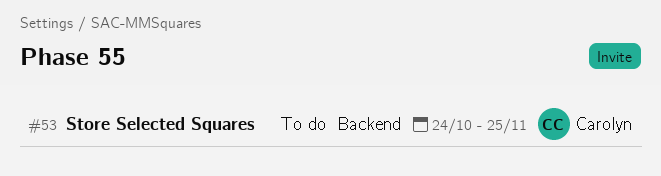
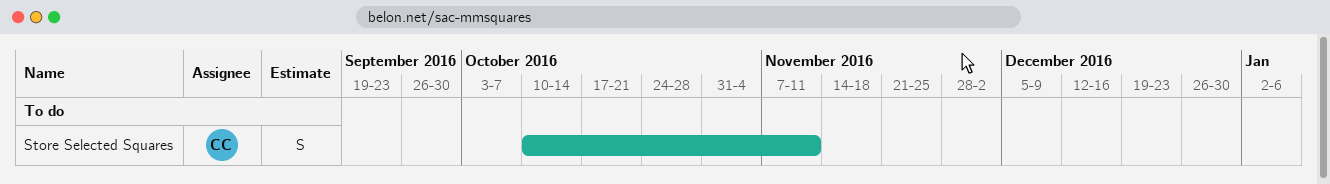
Store Selected Squares, start: Oct 24 -> Oct 10
Store Selected Squares, due: Nov 25 -> Nov 11

